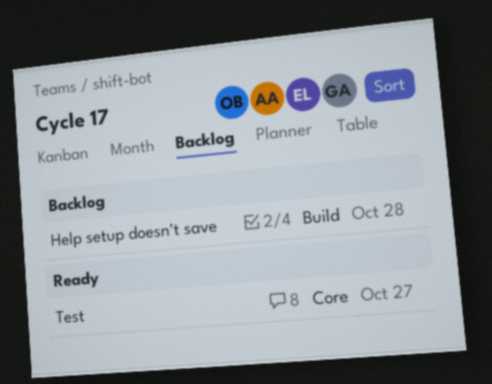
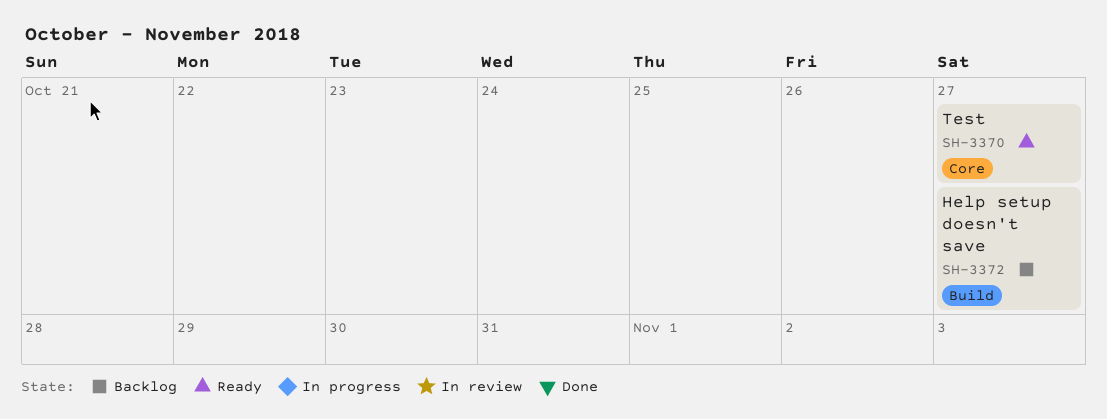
Help setup doesn't save, due: Oct 28 -> Oct 27

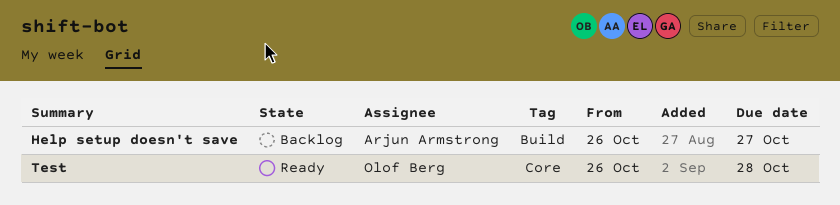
Test, due: Oct 27 -> Oct 28

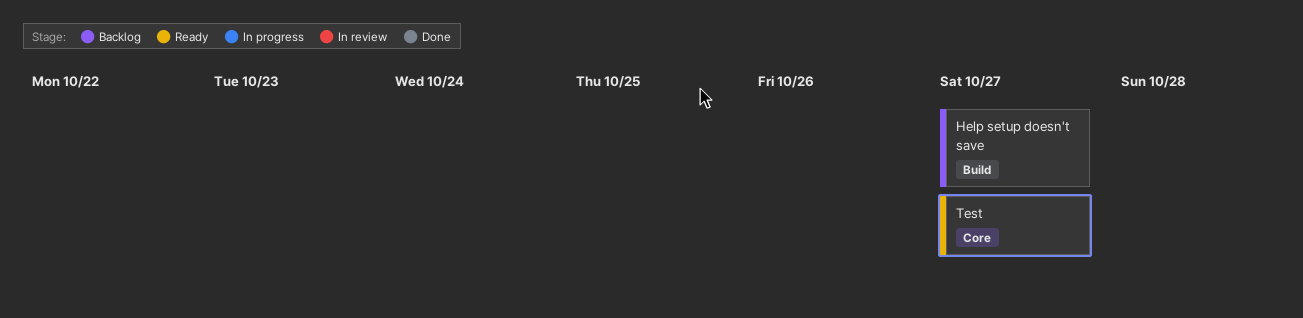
Test, due: Oct 28 -> Oct 27

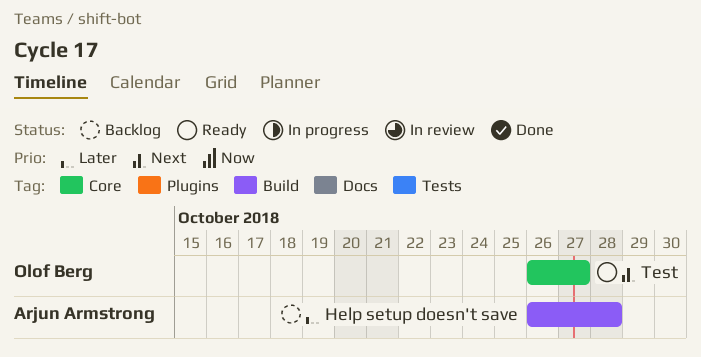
Help setup doesn't save, due: Oct 27 -> Oct 28

